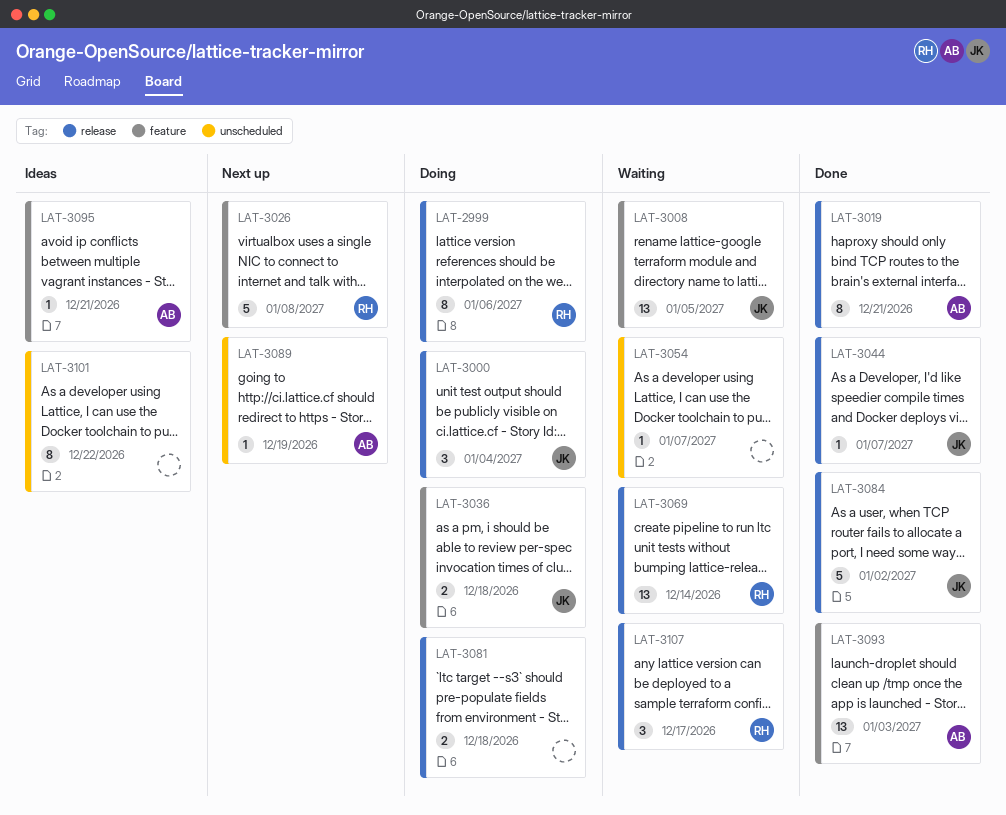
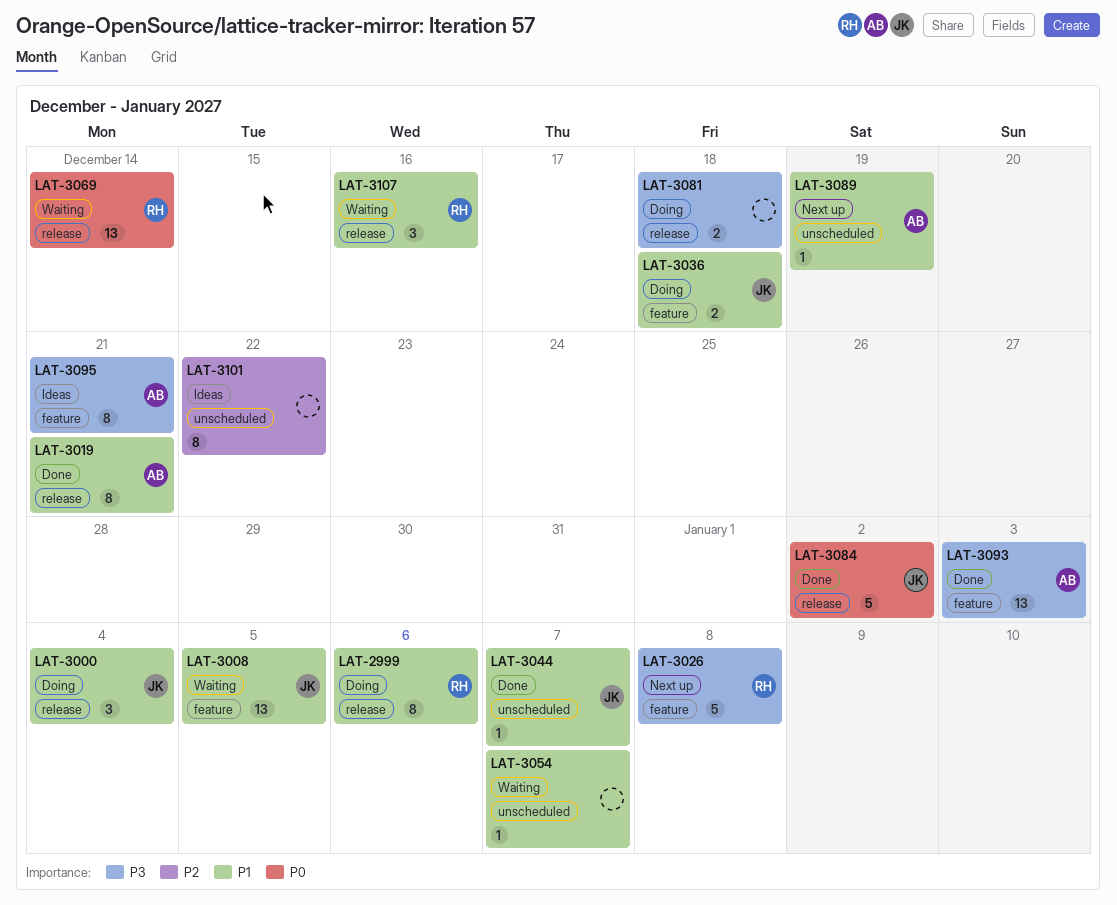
LAT-3044, label: release -> unscheduled
LAT-3095, estimate: 1 -> 8
LAT-3107, due: Dec 17 -> Dec 16

